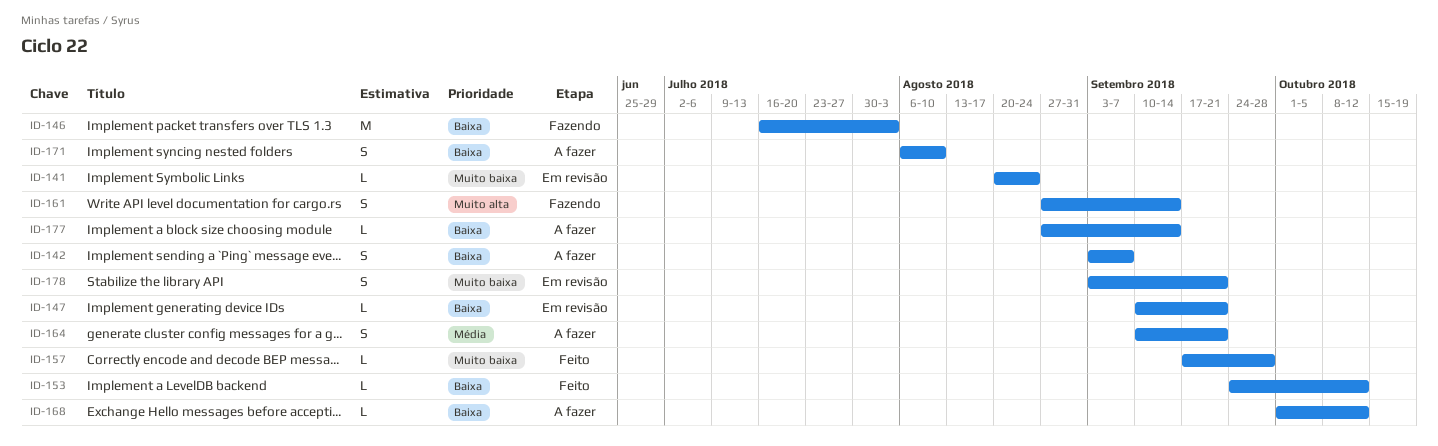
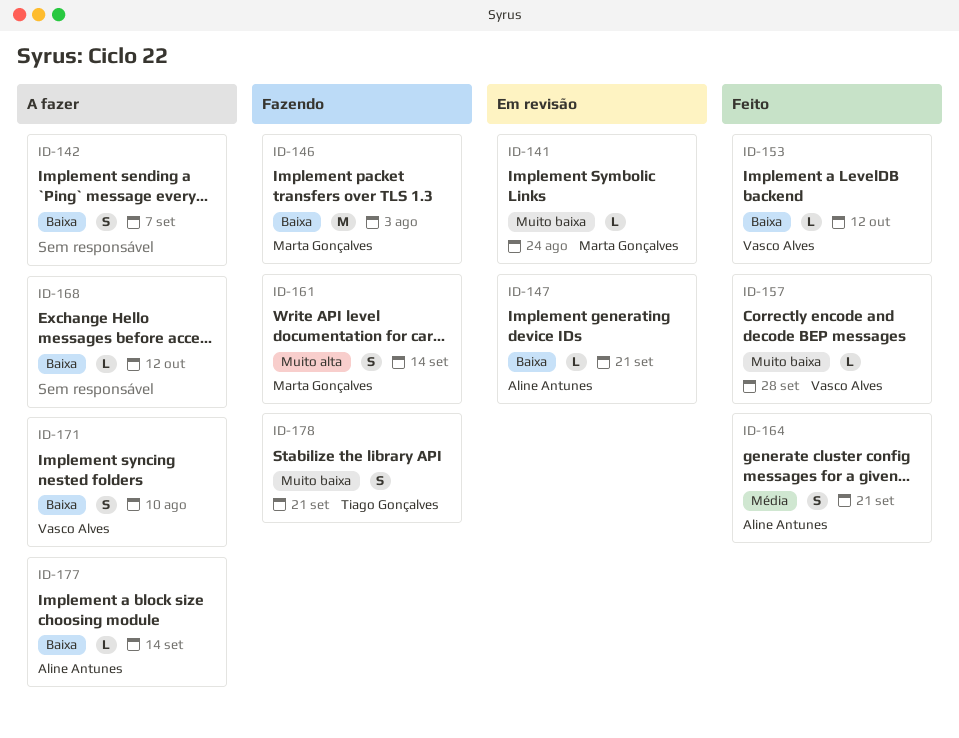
ID-164, status: A fazer -> Feito
ID-178, status: Em revisão -> Fazendo

